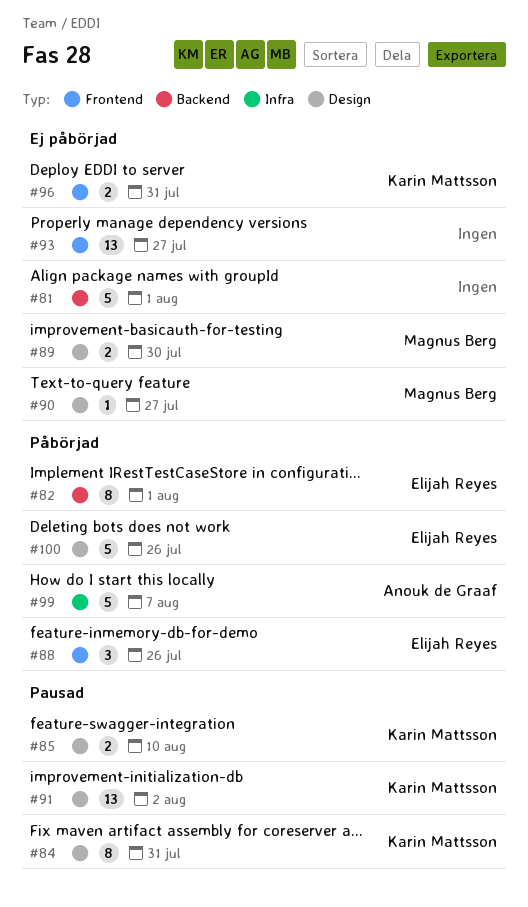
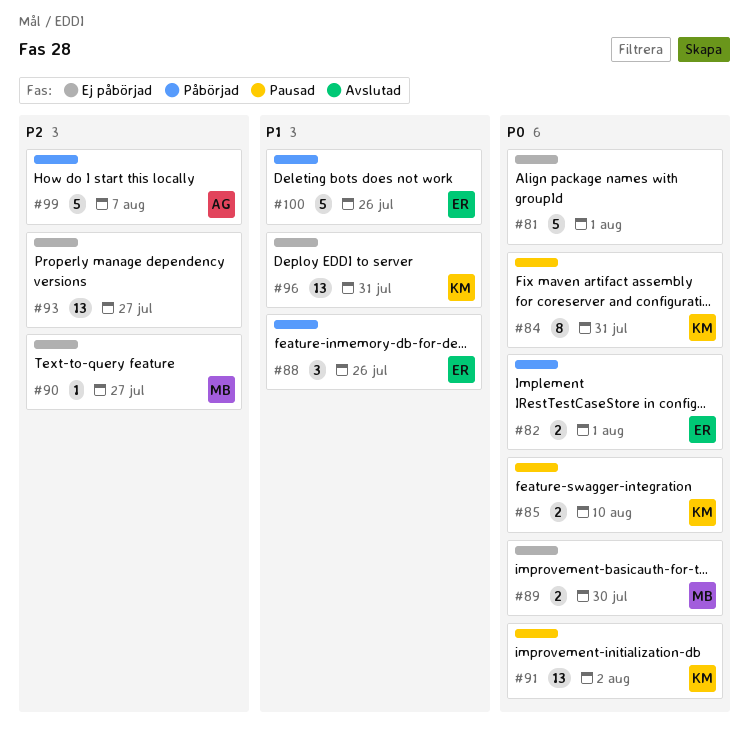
#82, estimate: 8 -> 2
#96, estimate: 2 -> 13

